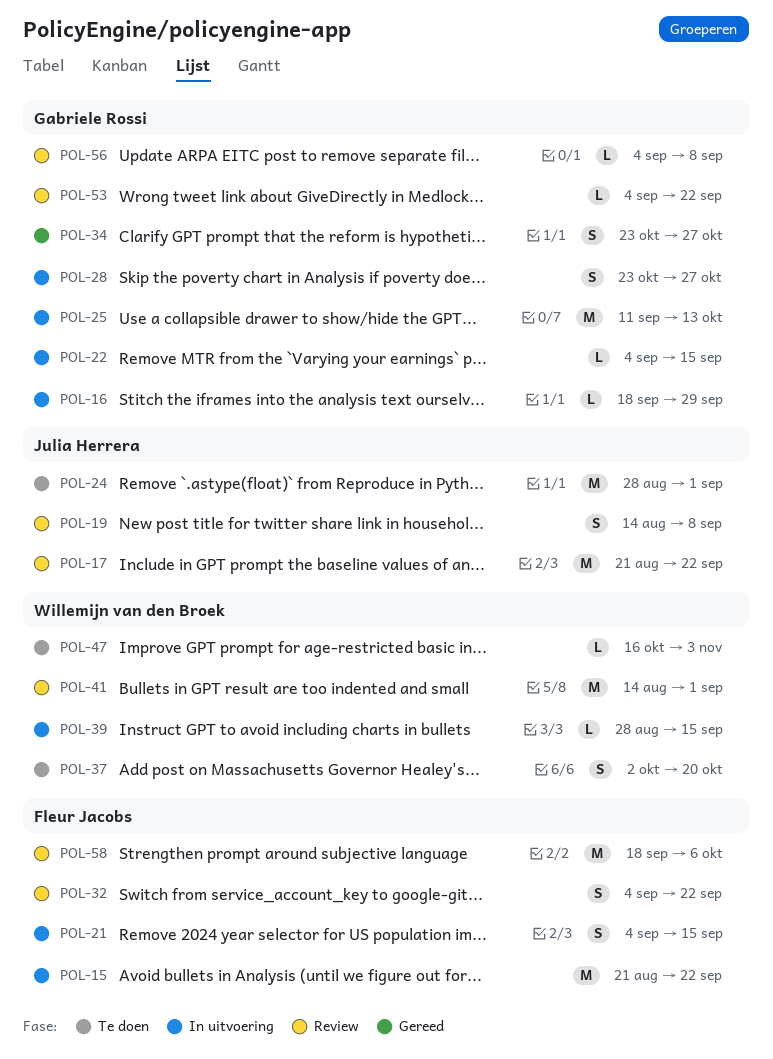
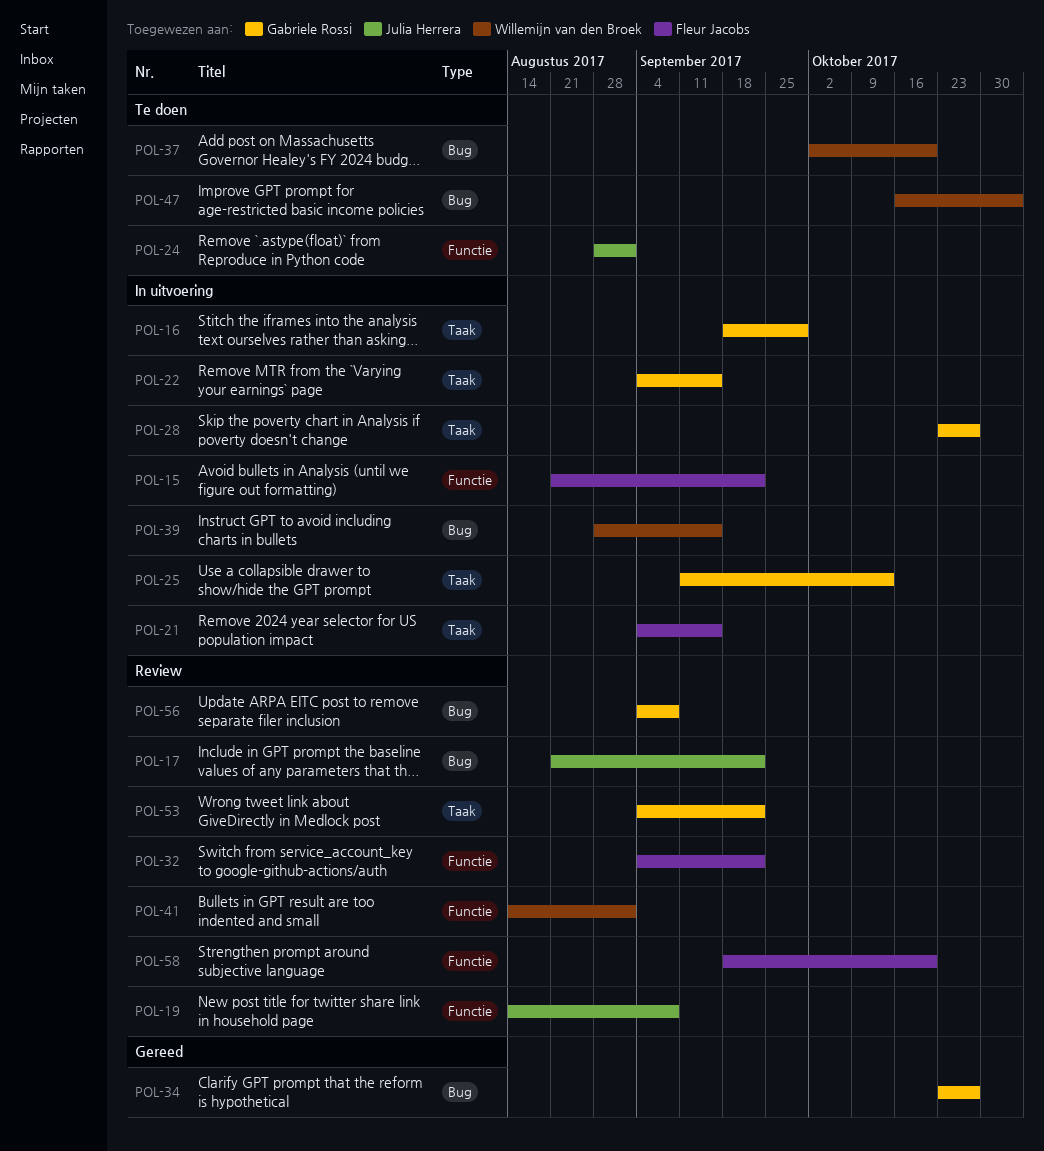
POL-58, due: Oct 6 -> Oct 20

